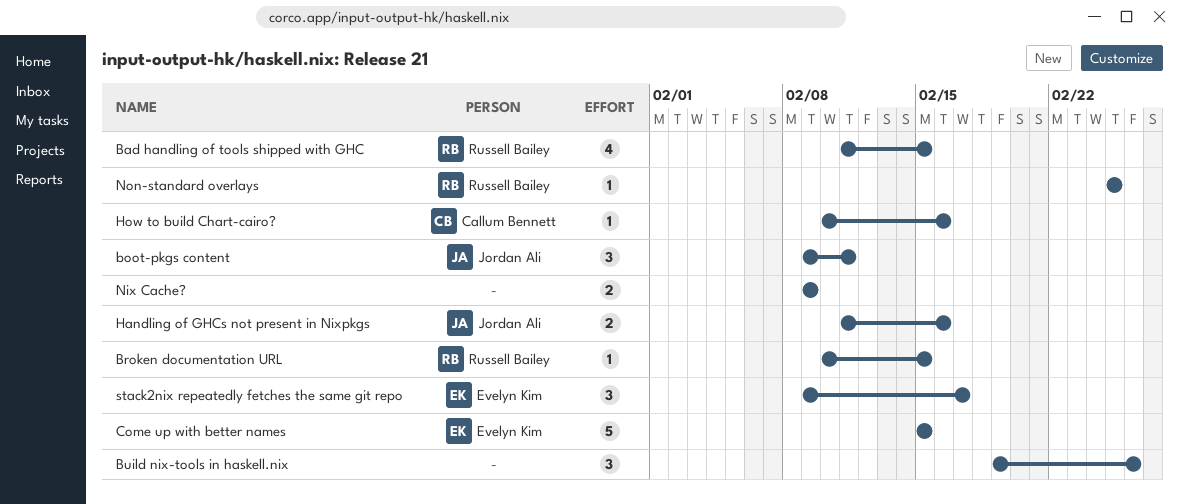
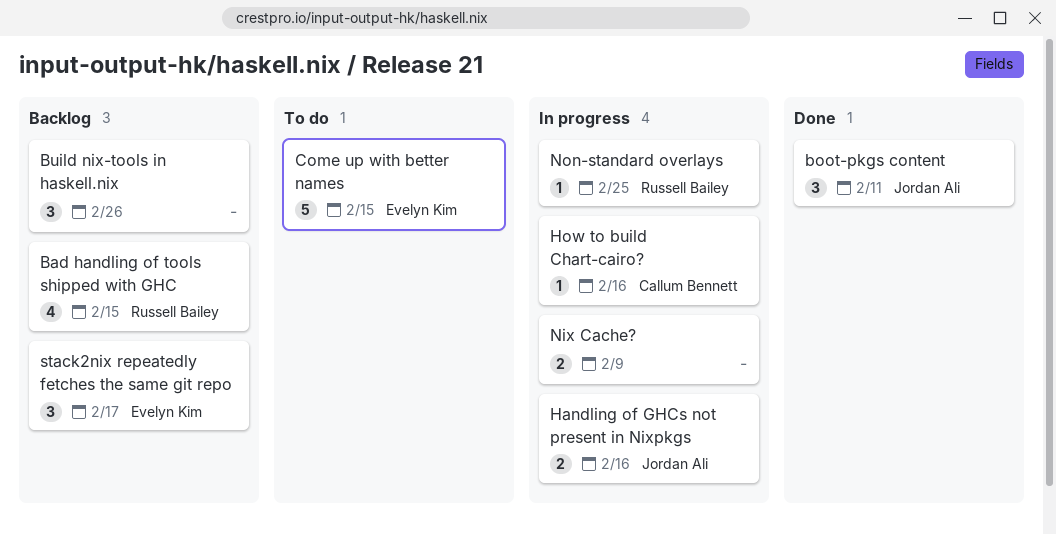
Broken documentation URL: present -> none

